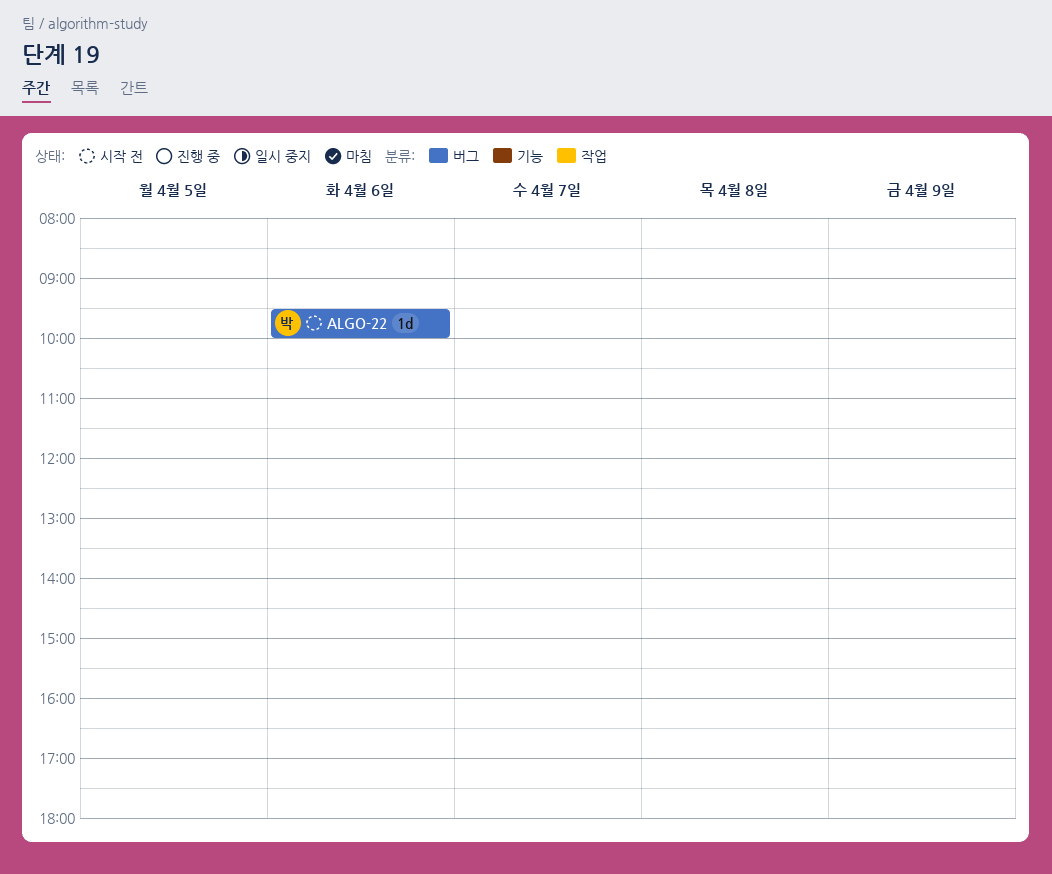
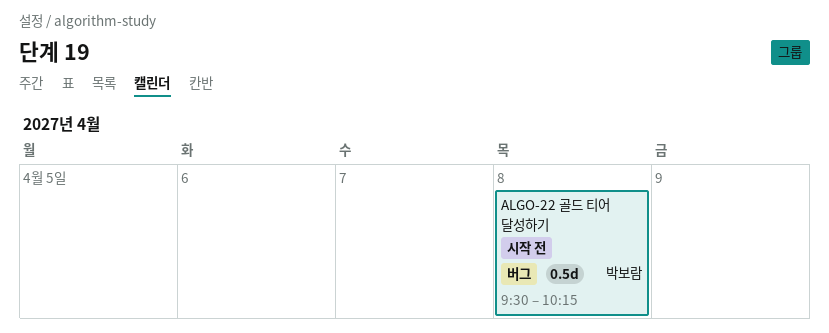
ALGO-22, estimate: 1d -> 0.5d
ALGO-22, day: Apr 6 -> Apr 8
ALGO-22, ends: 10:00 -> 10:15

